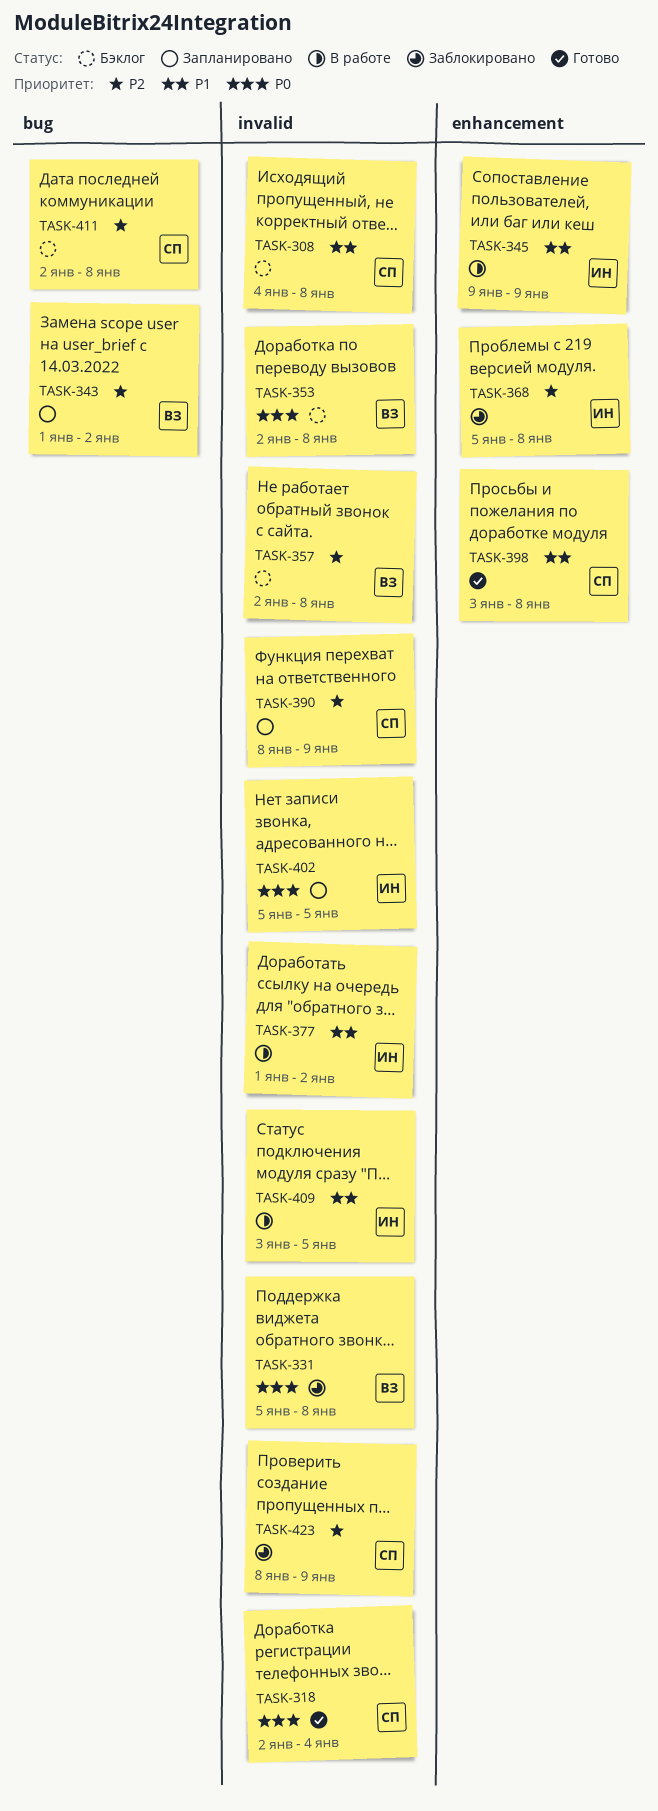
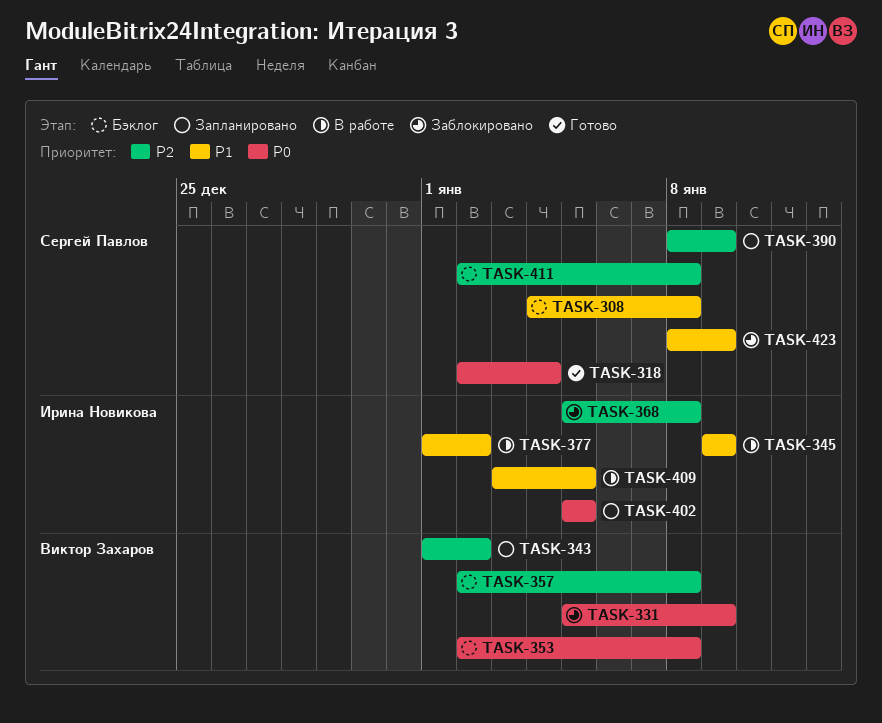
TASK-331, due: Jan 8 -> Jan 9
TASK-398: present -> none
TASK-423, priority: P2 -> P1

